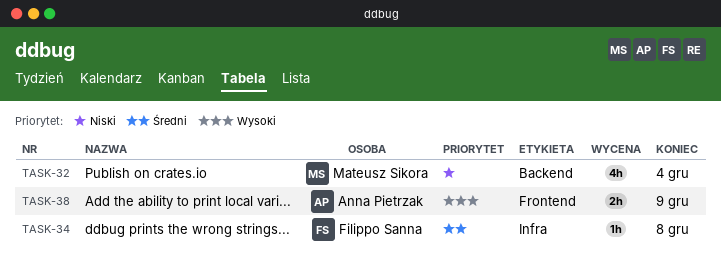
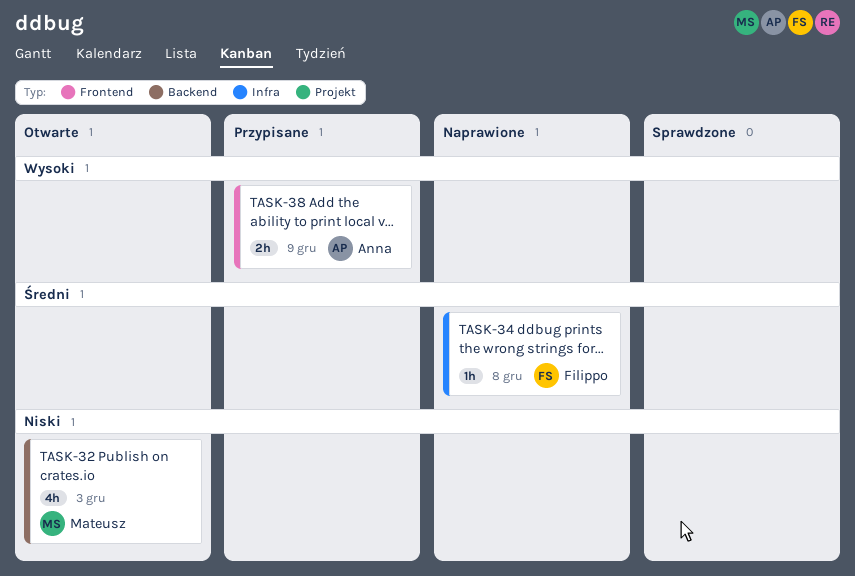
TASK-32, due: Dec 4 -> Dec 3

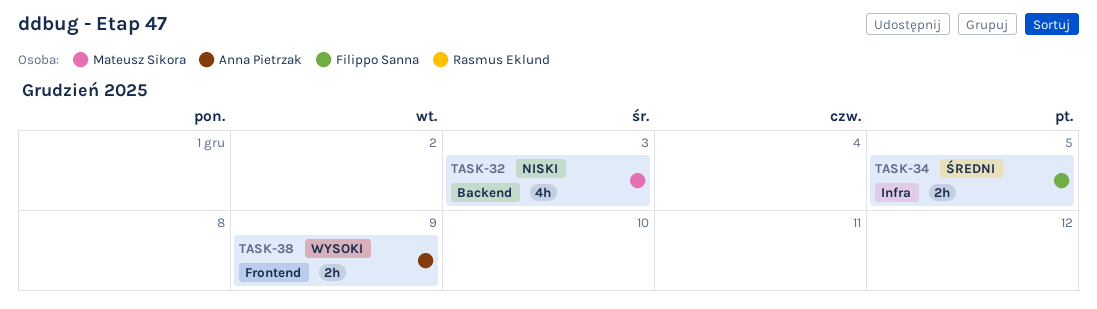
TASK-34, estimate: 1h -> 2h
TASK-34, due: Dec 8 -> Dec 5

